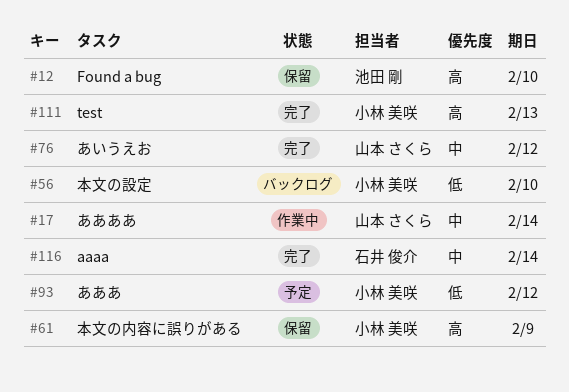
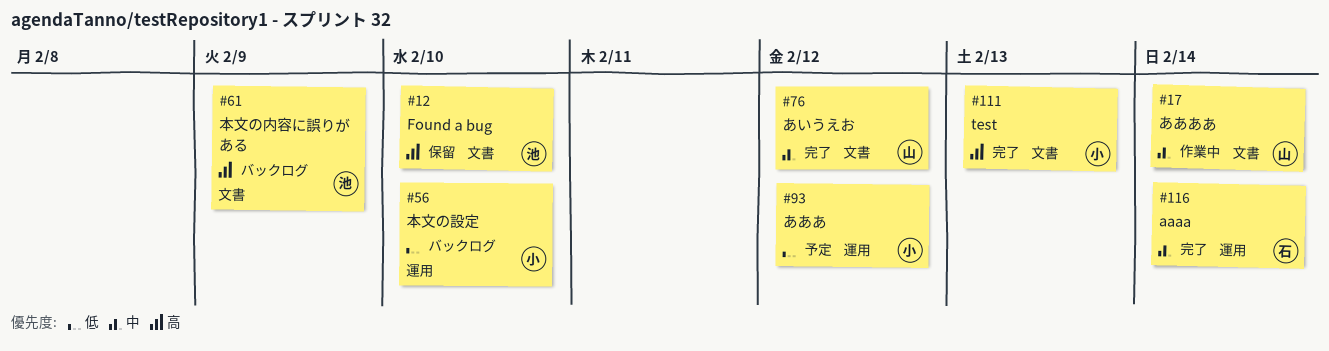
#61, status: 保留 -> バックログ
#61, owner: 小林 美咲 -> 池田 剛

